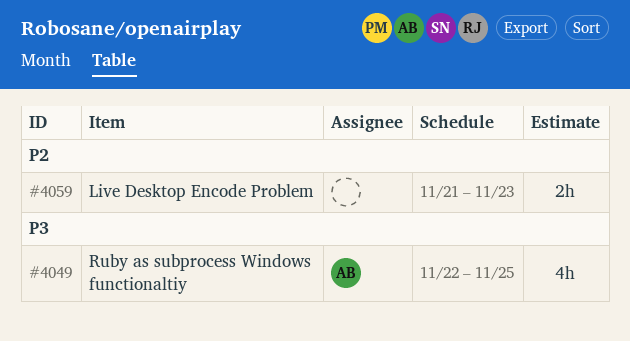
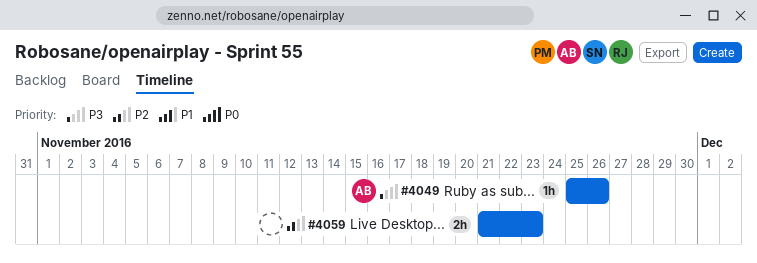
#4049, estimate: 4h -> 1h
#4049, start: Nov 22 -> Nov 25
#4049, due: Nov 25 -> Nov 26

